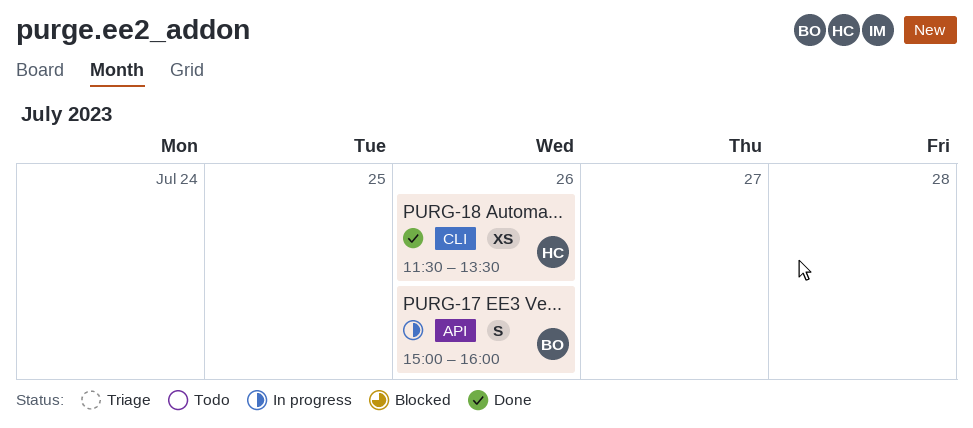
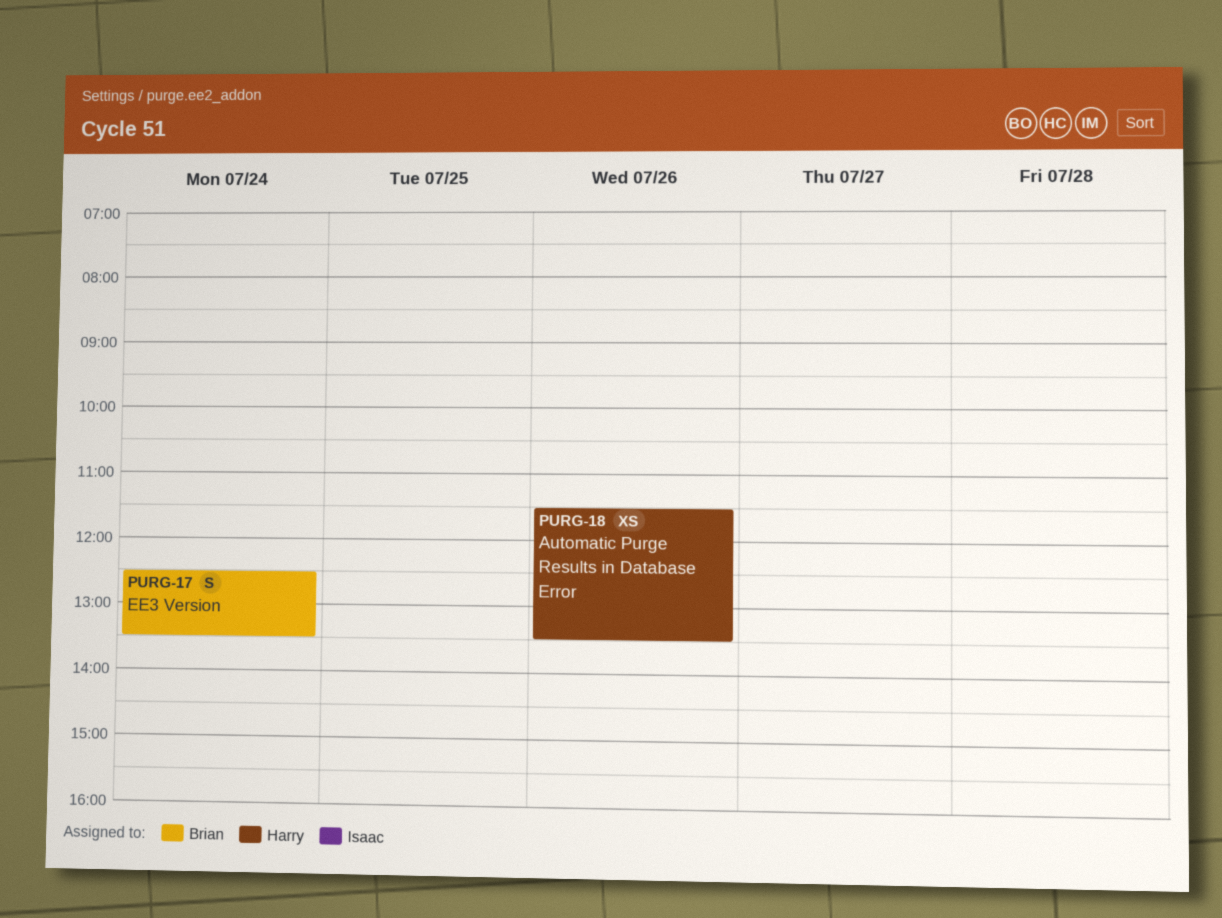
PURG-17, day: Jul 26 -> Jul 24
PURG-17, begins: 15:00 -> 12:30
PURG-17, ends: 16:00 -> 13:30

